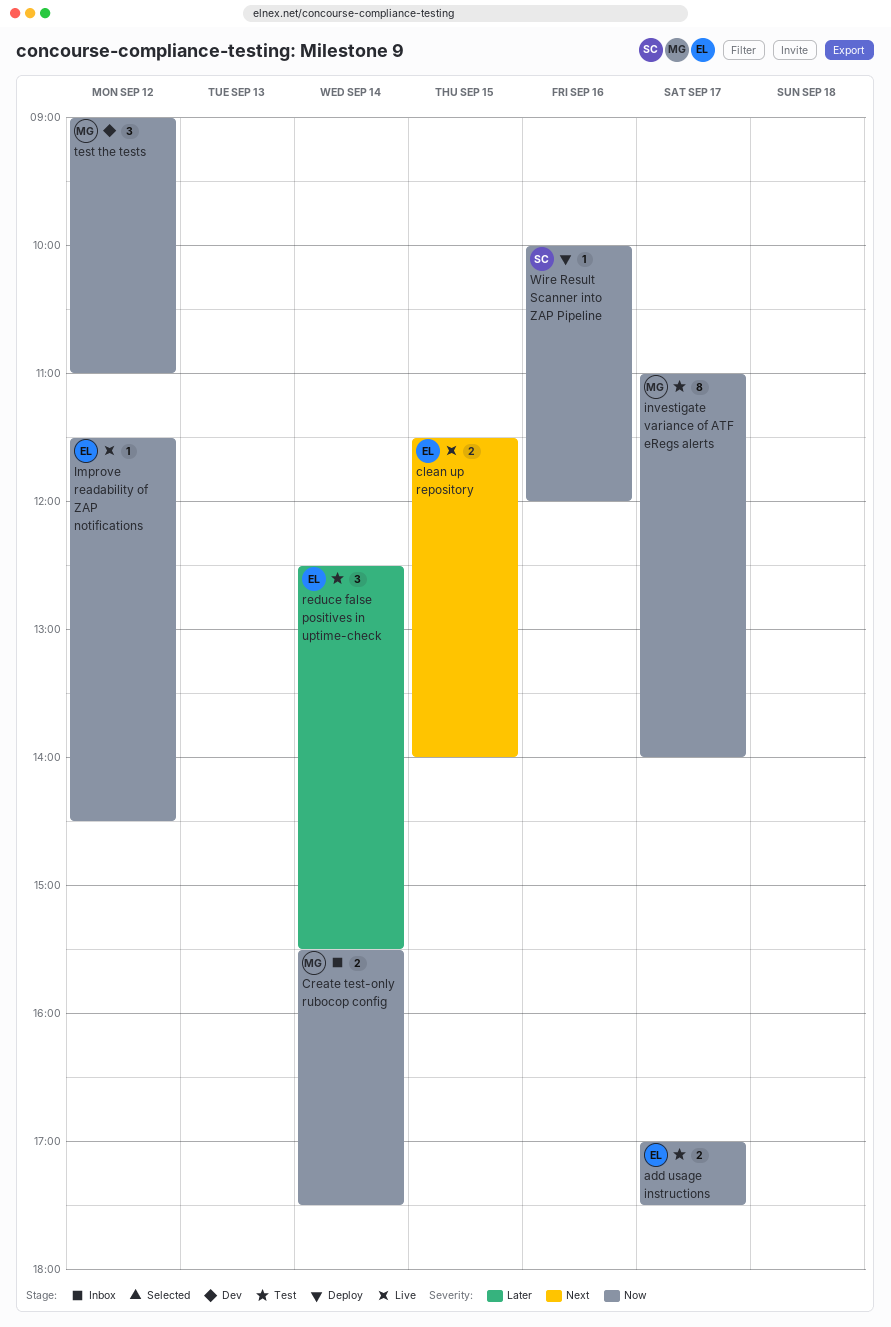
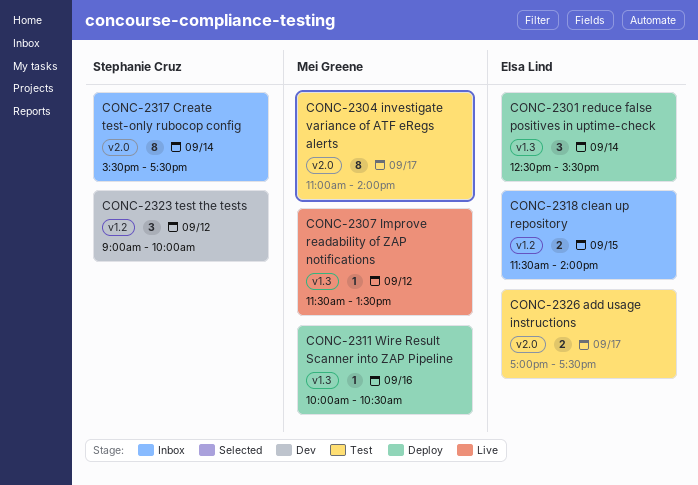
clean up repository, status: Live -> Inbox
Create test-only rubocop config, owner: Mei Greene -> Stephanie Cruz
Create test-only rubocop config, estimate: 2 -> 8
Improve readability of ZAP notifications, owner: Elsa Lind -> Mei Greene
Improve readability of ZAP notifications, ends: 14:30 -> 13:30
reduce false positives in uptime-check, status: Test -> Deploy
test the tests, owner: Mei Greene -> Stephanie Cruz
test the tests, ends: 11:00 -> 10:00
Wire Result Scanner into ZAP Pipeline, owner: Stephanie Cruz -> Mei Greene
Wire Result Scanner into ZAP Pipeline, ends: 12:00 -> 10:30

